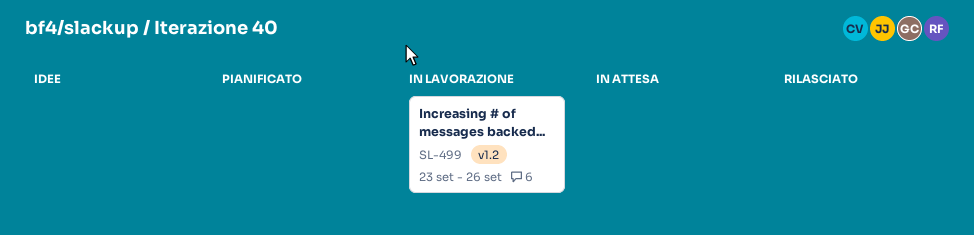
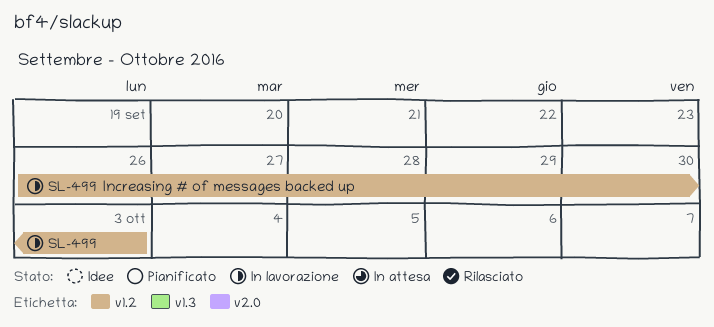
SL-499, start: Sep 23 -> Sep 26
SL-499, due: Sep 26 -> Oct 3

